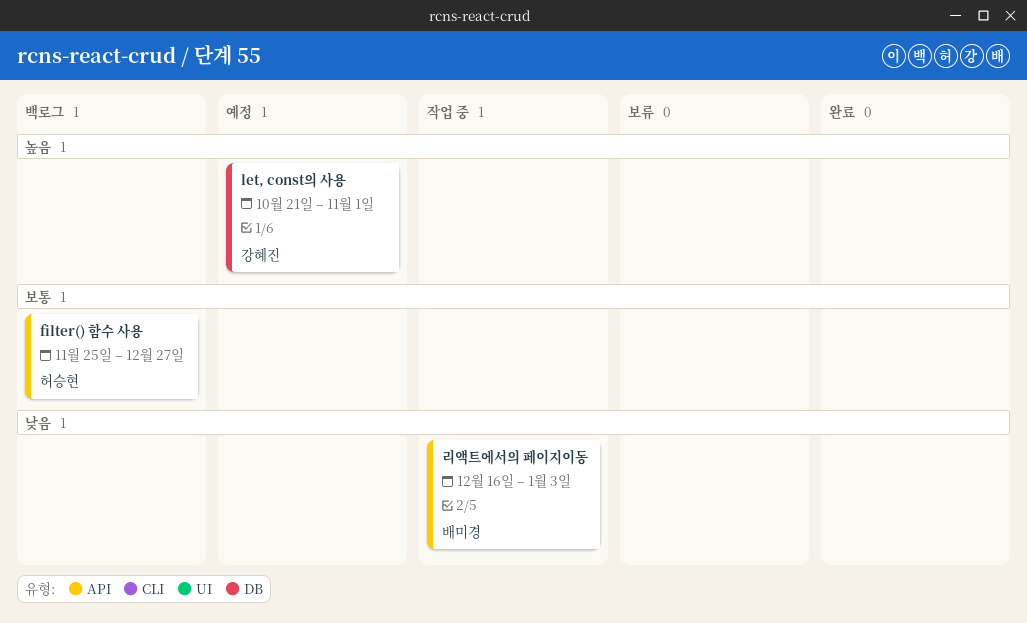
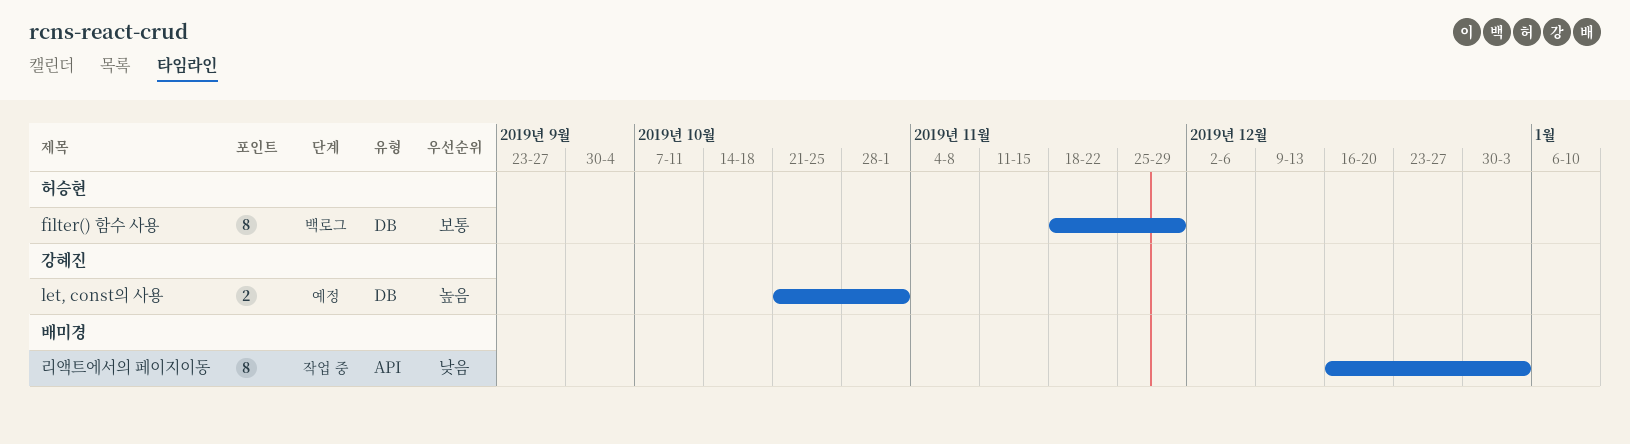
filter() 함수 사용, label: API -> DB
filter() 함수 사용, start: Nov 25 -> Nov 18
filter() 함수 사용, due: Dec 27 -> Nov 29

